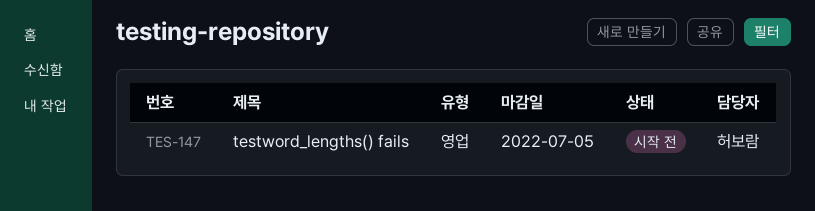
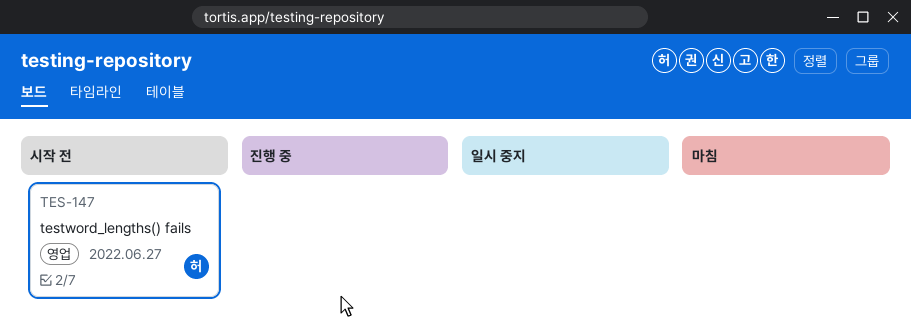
TES-147, due: Jul 5 -> Jun 27

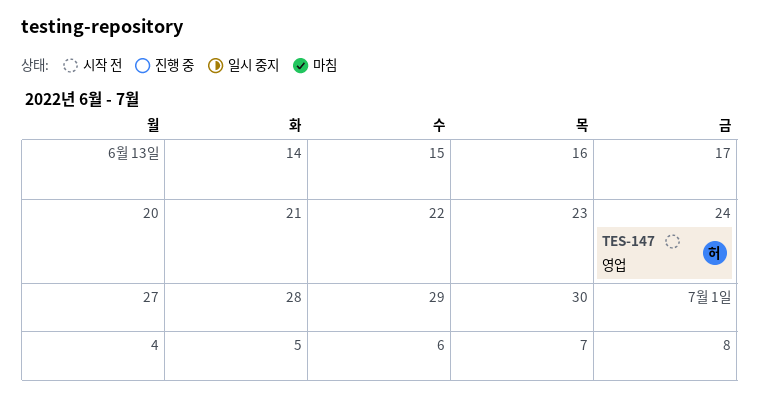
TES-147, due: Jun 27 -> Jun 24

